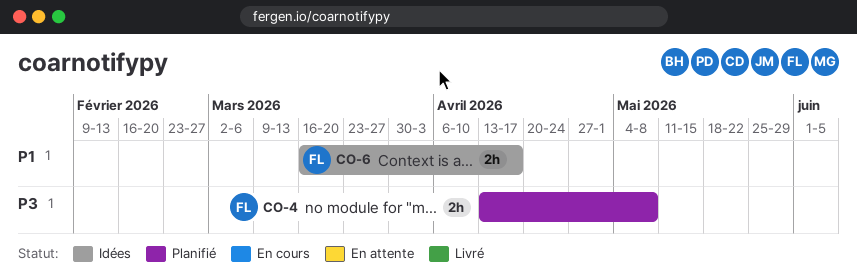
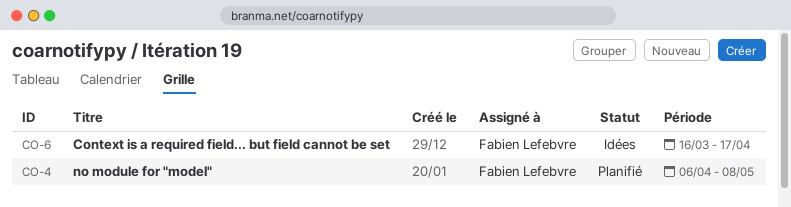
CO-4, start: Apr 13 -> Apr 6

